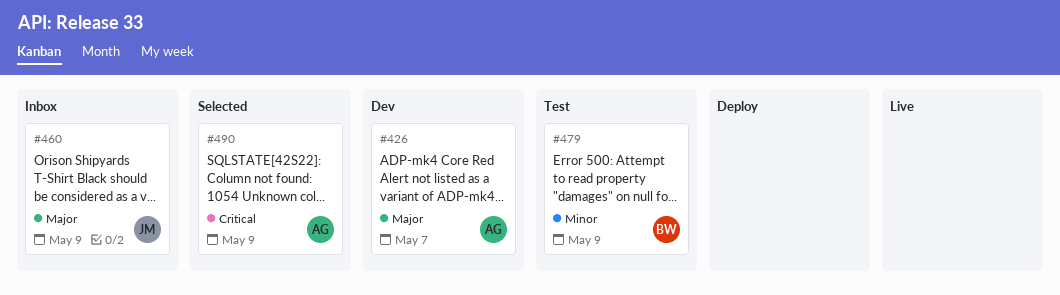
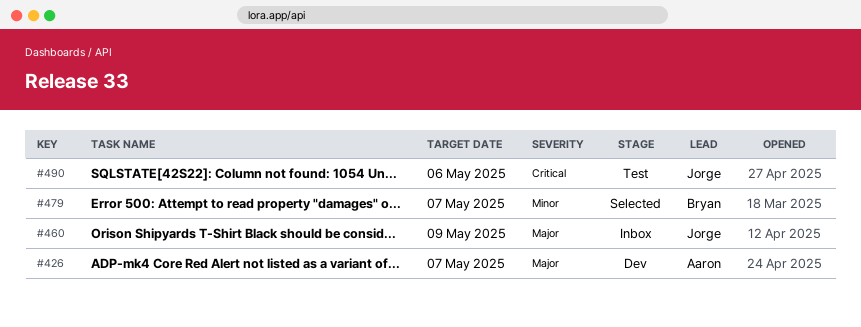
#479, status: Test -> Selected
#479, due: May 9 -> May 7
#490, status: Selected -> Test
#490, owner: Aaron -> Jorge
#490, due: May 9 -> May 6

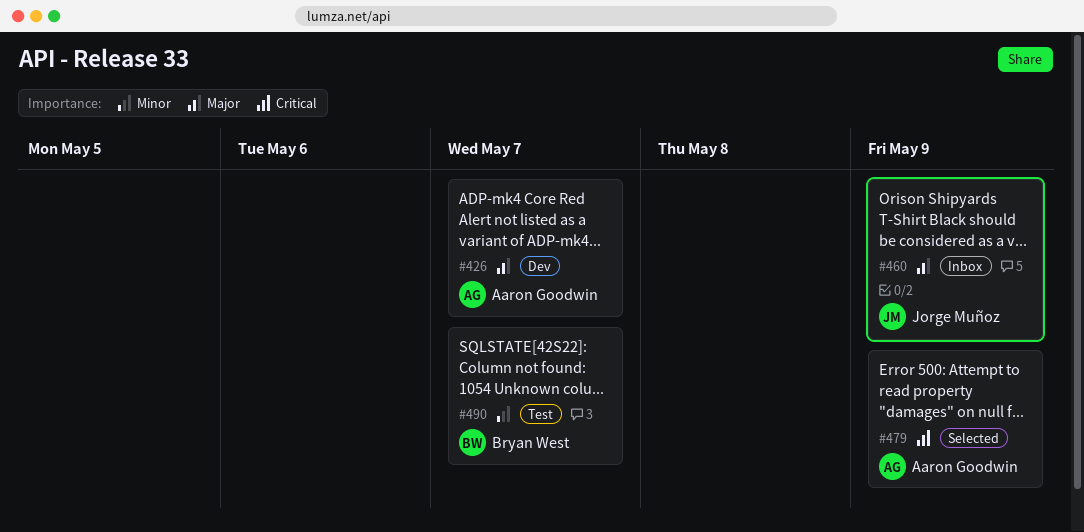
#479, owner: Bryan West -> Aaron Goodwin
#479, priority: Minor -> Critical
#479, due: May 7 -> May 9
#490, owner: Jorge Muñoz -> Bryan West
#490, priority: Critical -> Minor
#490, due: May 6 -> May 7

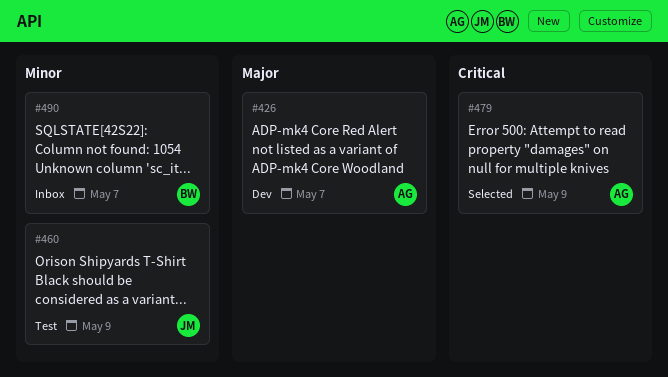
#460, status: Inbox -> Test
#460, priority: Major -> Minor
#490, status: Test -> Inbox

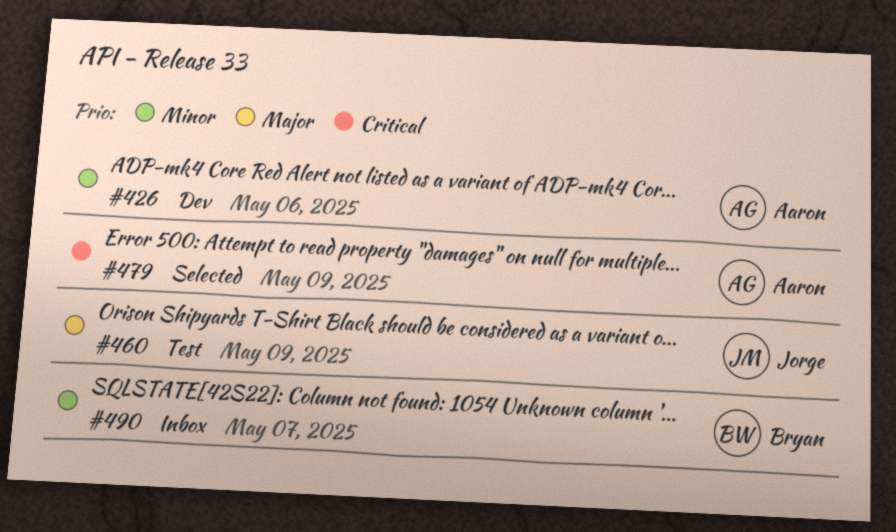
#426, priority: Major -> Minor
#426, due: May 7 -> May 6
#460, priority: Minor -> Major

